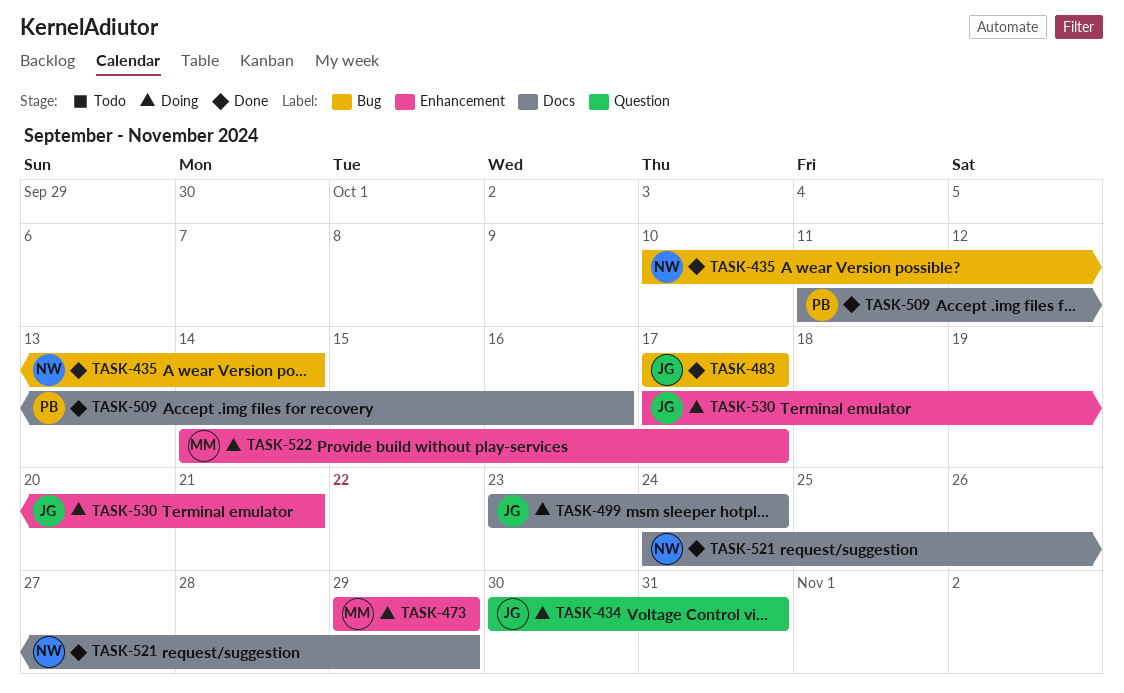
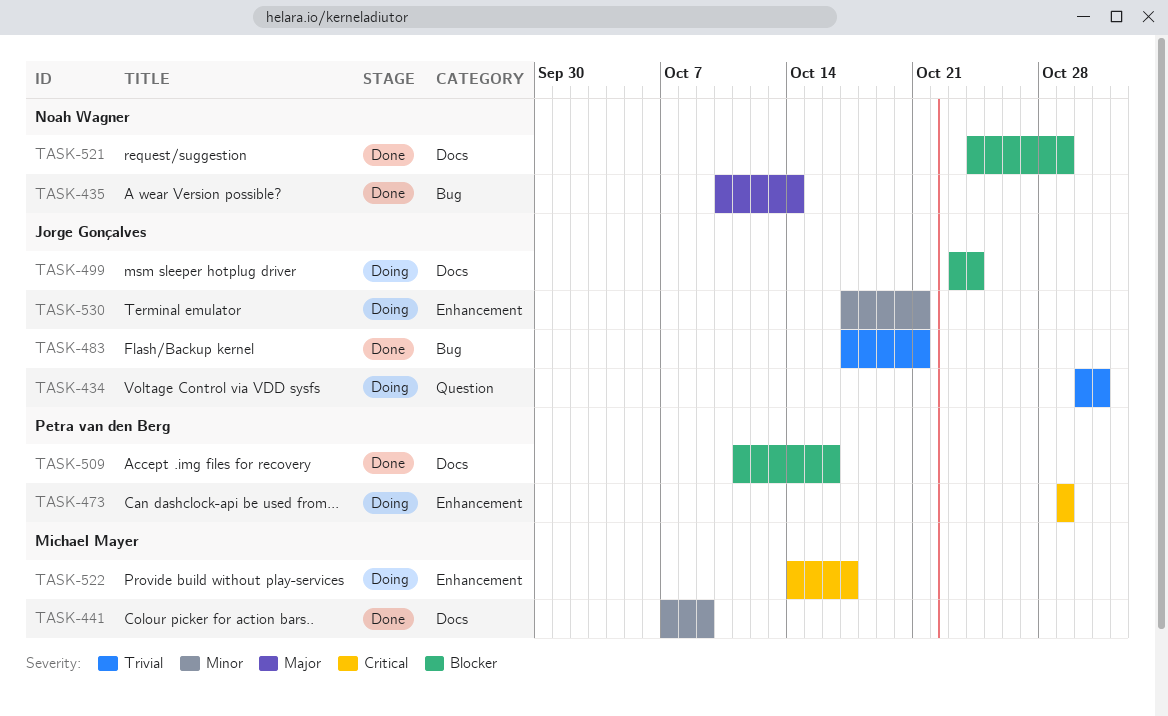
TASK-441: none -> present
TASK-473, owner: Michael Mayer -> Petra van den Berg
TASK-483, due: Oct 17 -> Oct 21

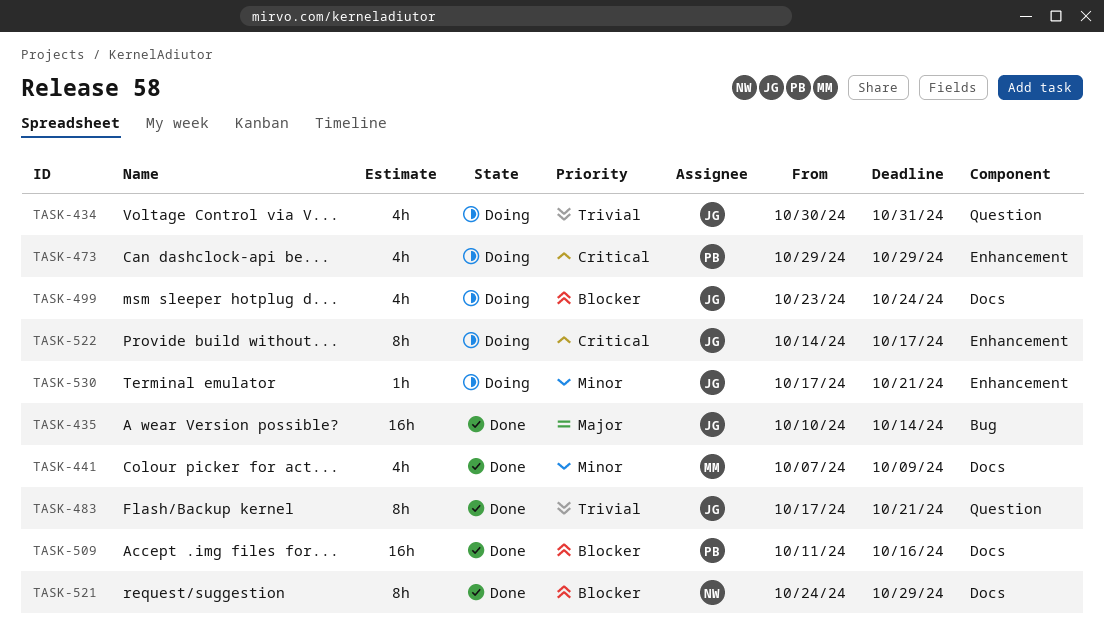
TASK-435, owner: Noah Wagner -> Jorge Gonçalves
TASK-483, label: Bug -> Question
TASK-522, owner: Michael Mayer -> Jorge Gonçalves

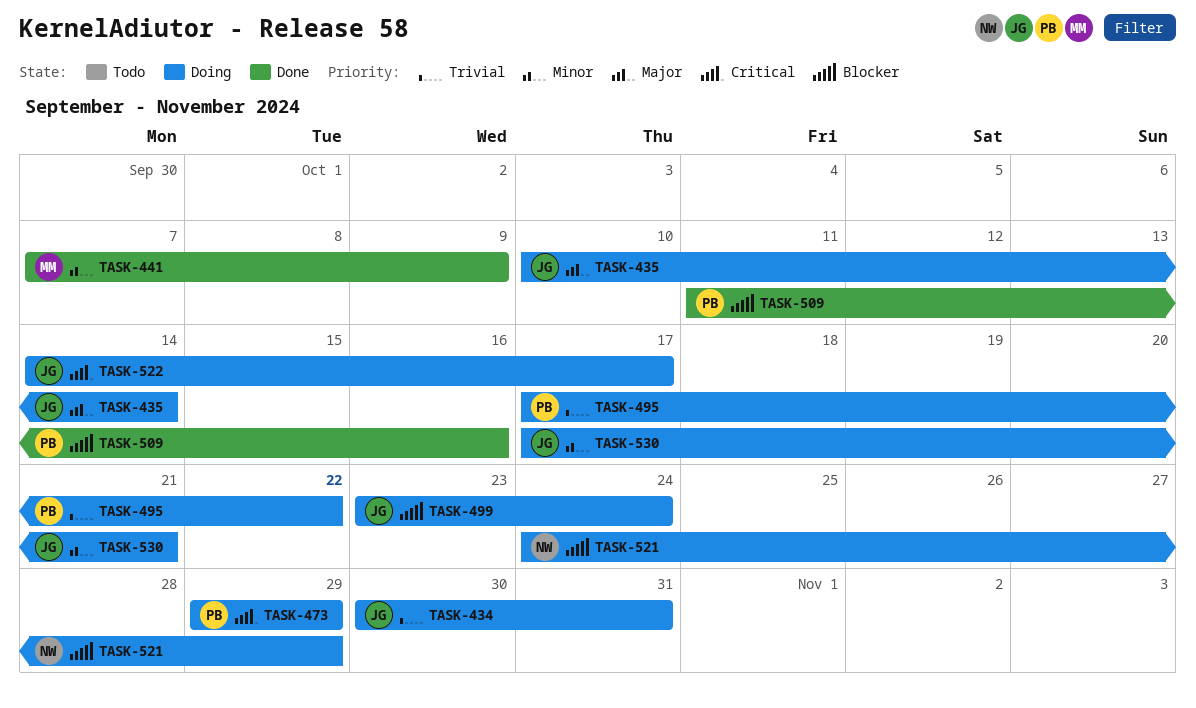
TASK-435, status: Done -> Doing
TASK-483: present -> none
TASK-495: none -> present
TASK-521, status: Done -> Doing

